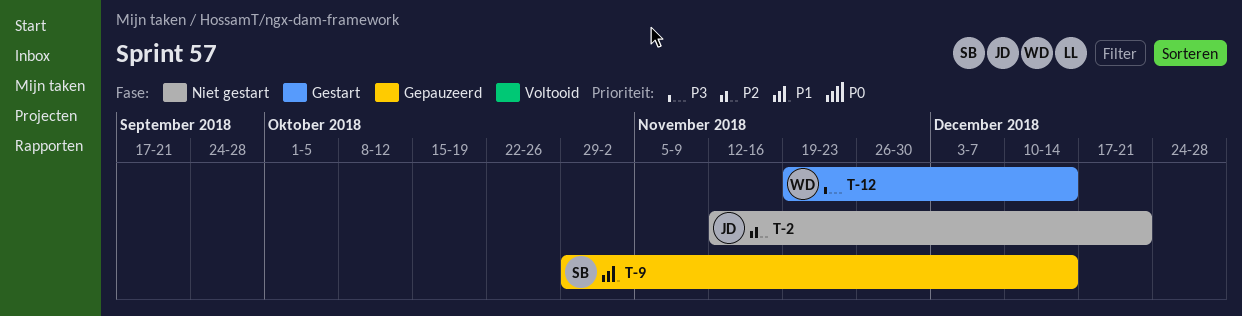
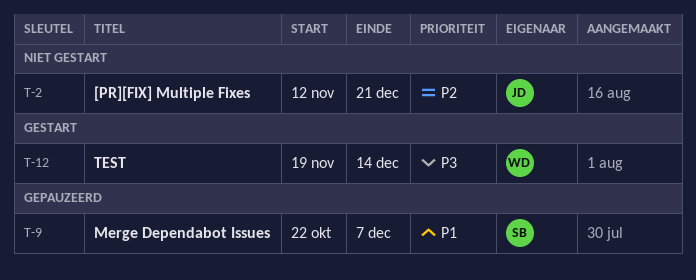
T-9, start: Oct 29 -> Oct 22
T-9, due: Dec 14 -> Dec 7

